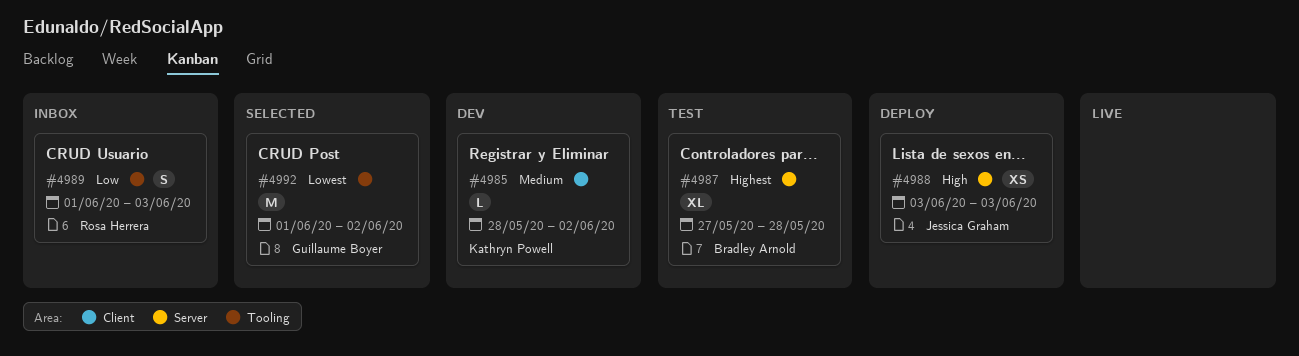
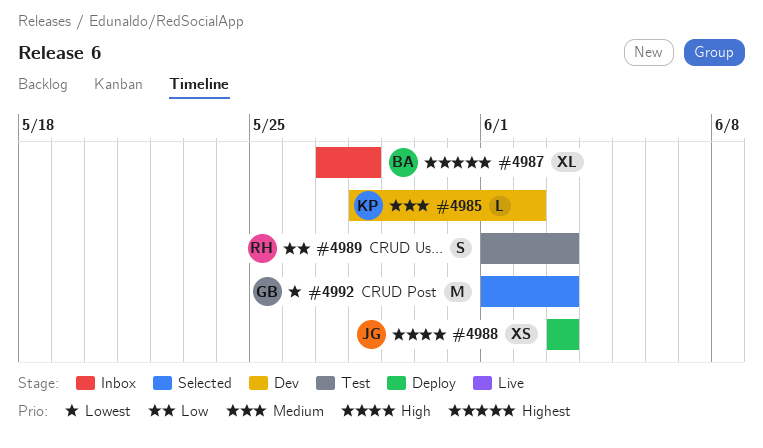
#4987, status: Test -> Inbox
#4989, status: Inbox -> Test
#4992, due: Jun 2 -> Jun 3

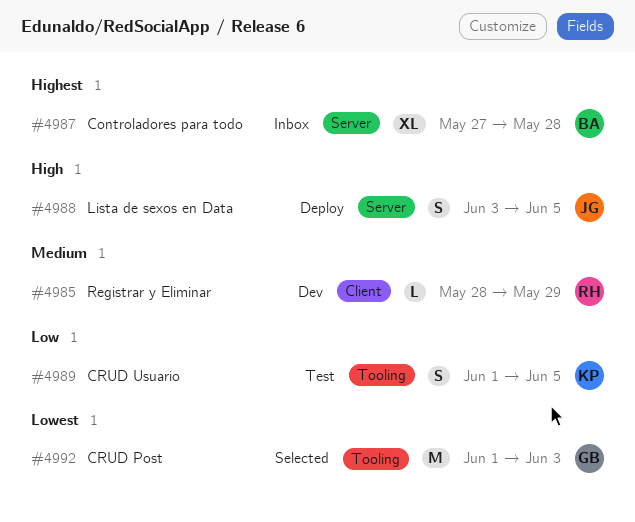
#4985, owner: KP -> RH
#4985, due: Jun 2 -> May 29
#4988, estimate: XS -> S
#4988, due: Jun 3 -> Jun 5
#4989, owner: RH -> KP
#4989, due: Jun 3 -> Jun 5

